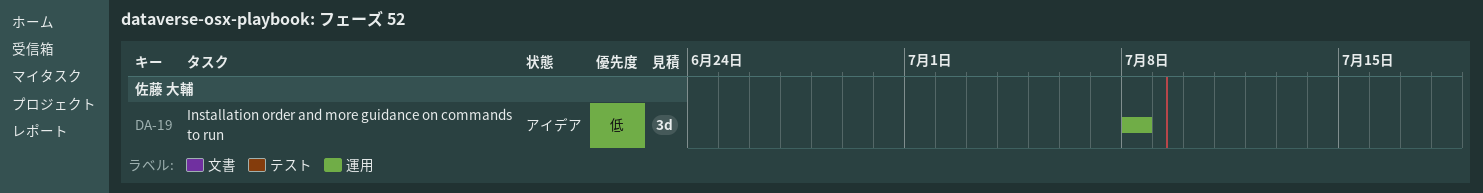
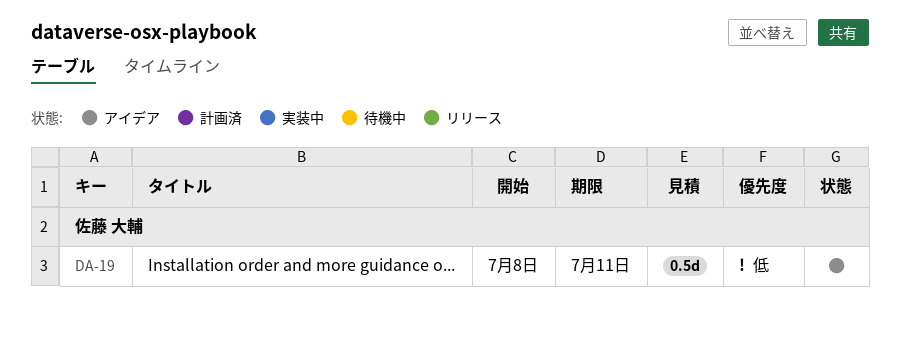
DA-19, estimate: 3d -> 0.5d
DA-19, due: Jul 8 -> Jul 11

